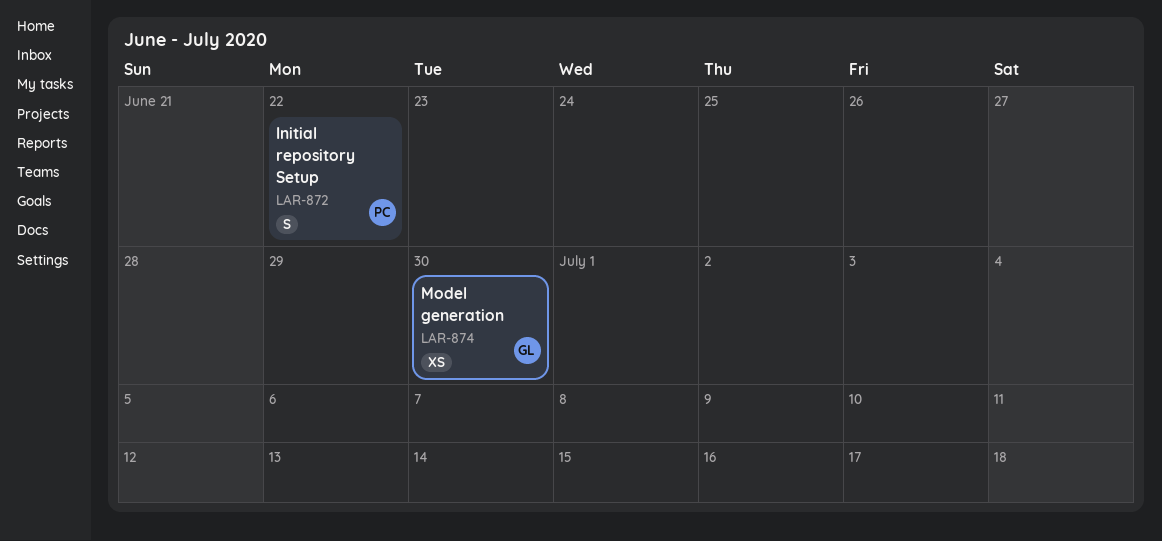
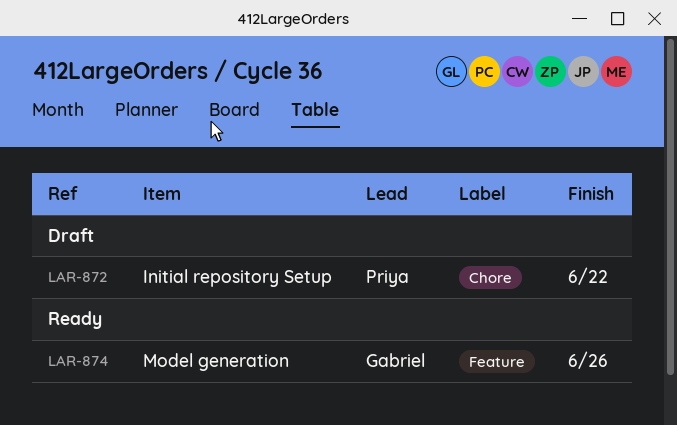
LAR-874, due: Jun 30 -> Jun 26

